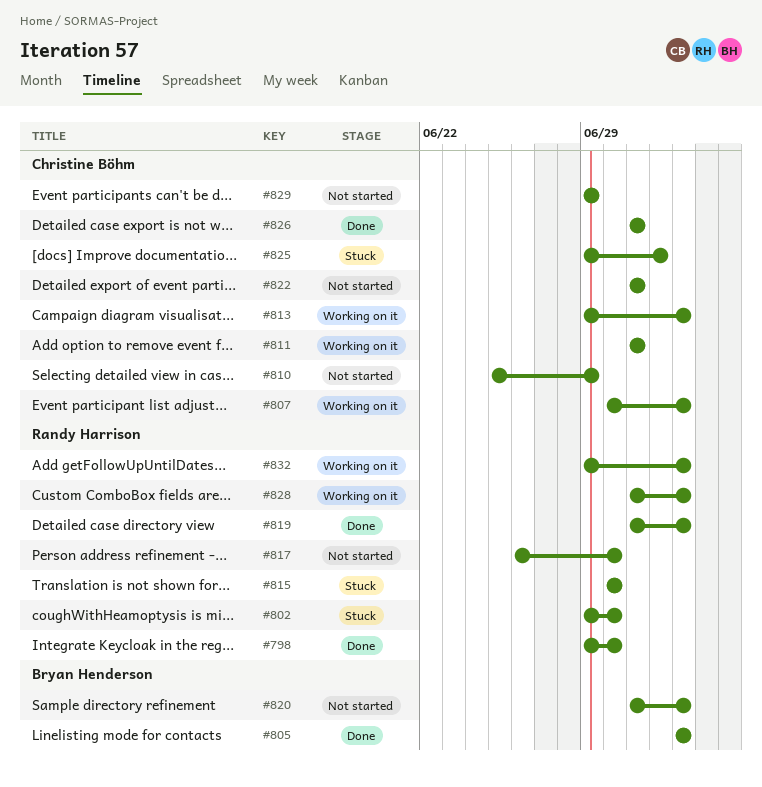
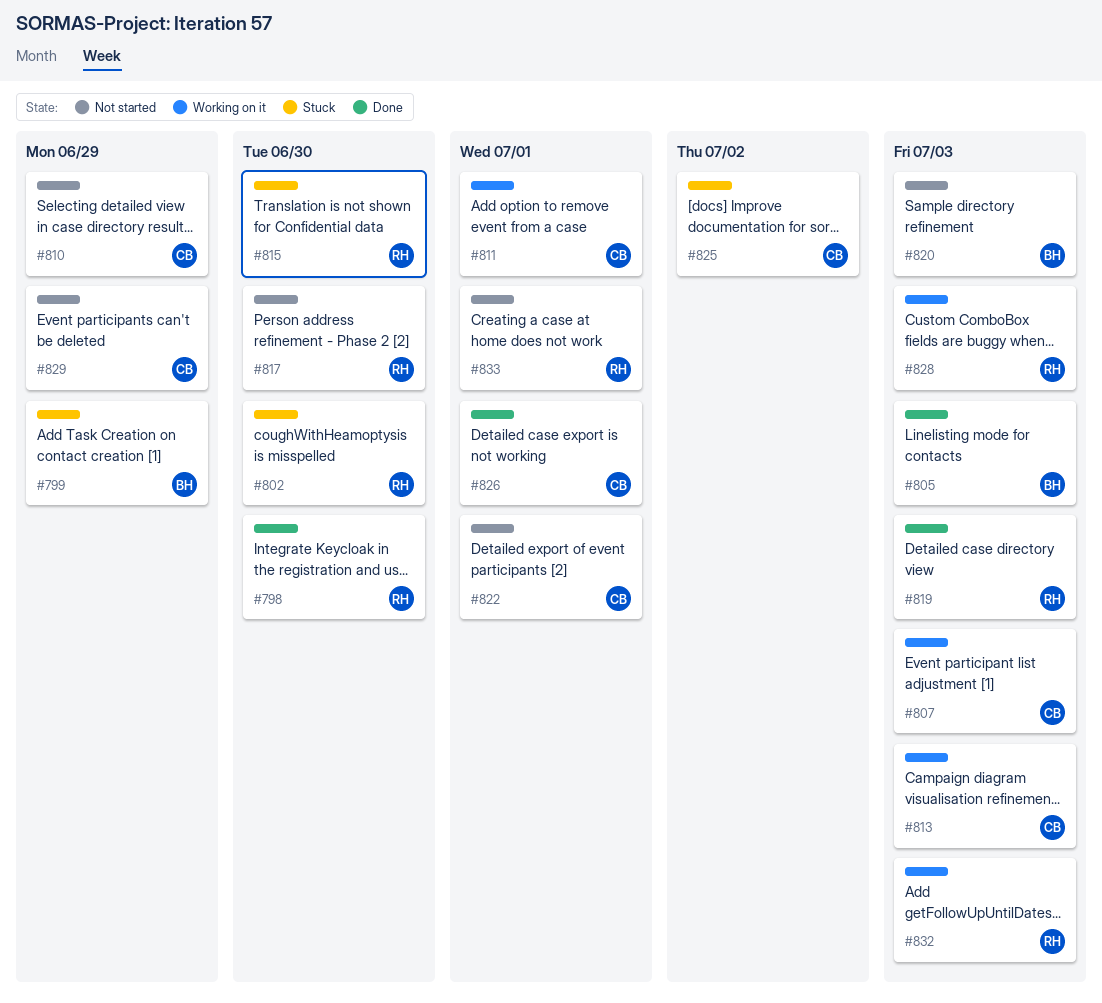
#799: none -> present
#833: none -> present

